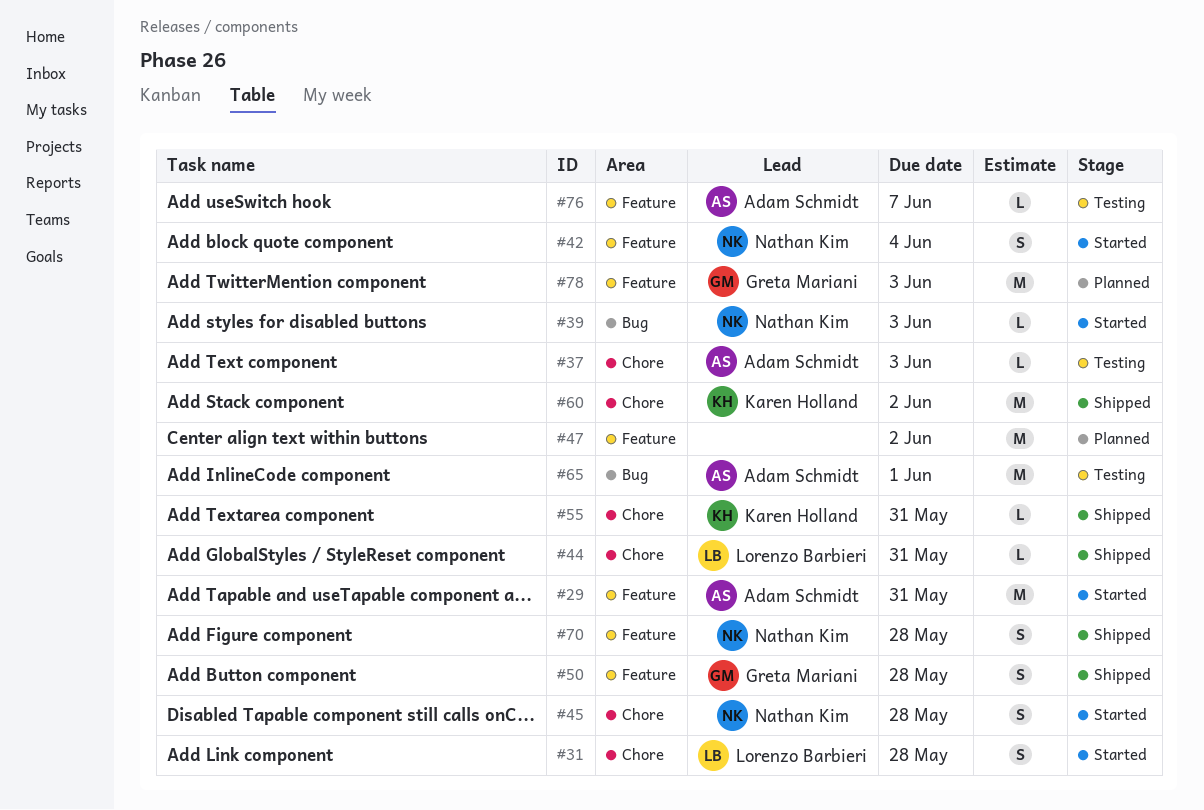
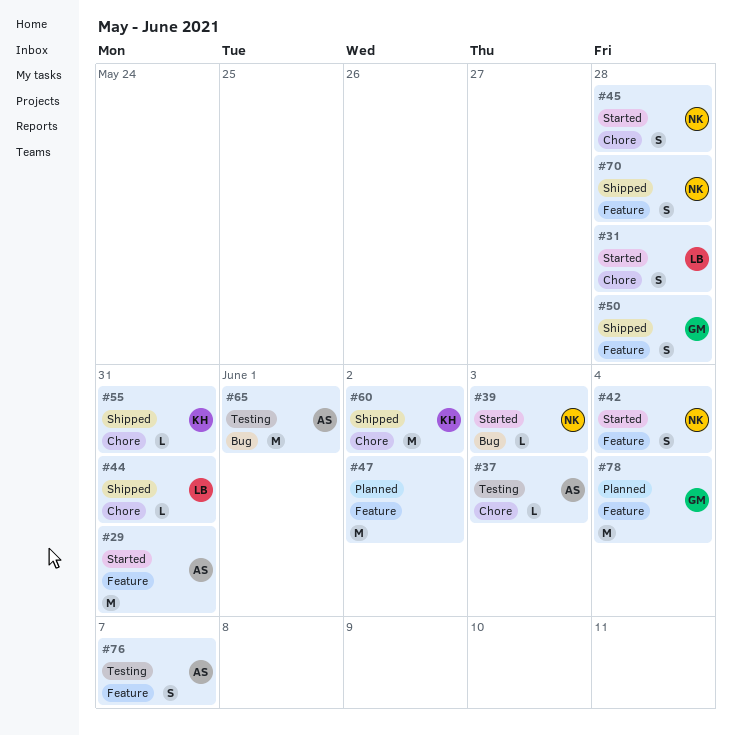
#76, estimate: L -> S
#78, due: Jun 3 -> Jun 4

